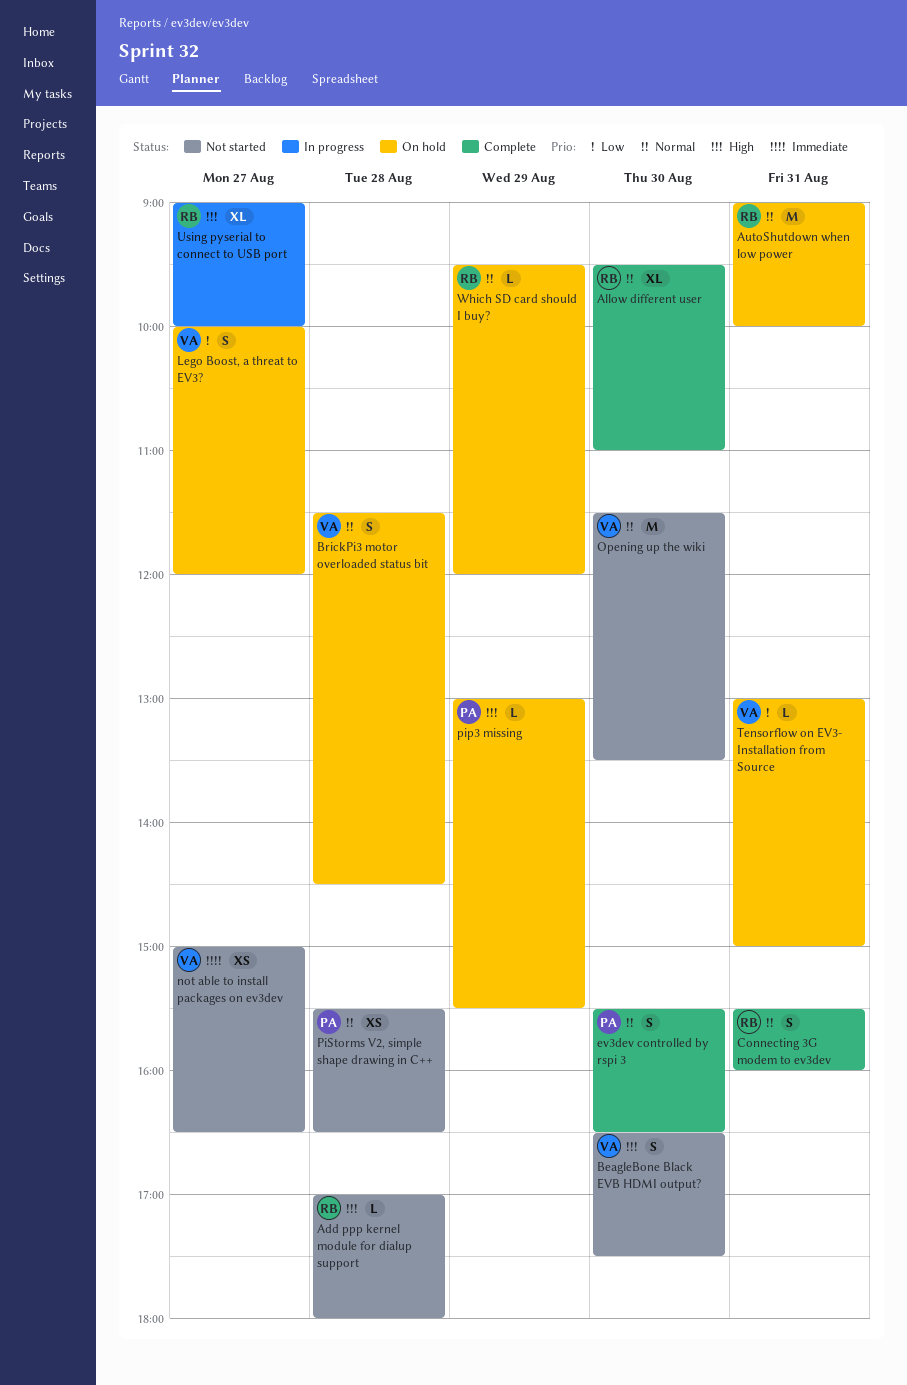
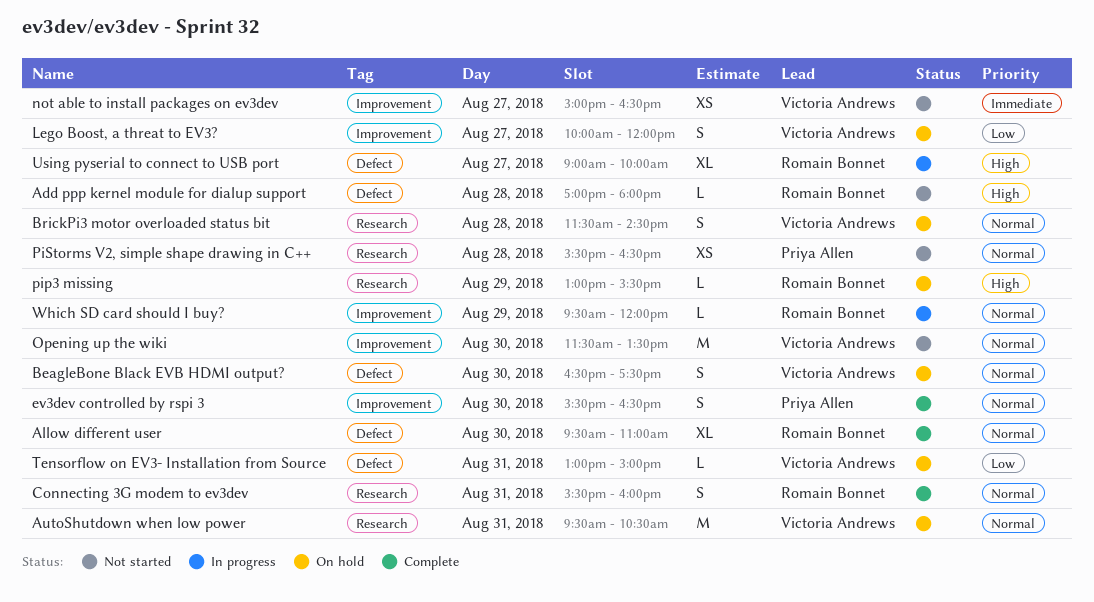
AutoShutdown when low power, owner: Romain Bonnet -> Victoria Andrews
AutoShutdown when low power, begins: 09:00 -> 09:30
AutoShutdown when low power, ends: 10:00 -> 10:30
BeagleBone Black EVB HDMI output?, status: Not started -> On hold
BeagleBone Black EVB HDMI output?, priority: High -> Normal
pip3 missing, owner: Priya Allen -> Romain Bonnet
Which SD card should I buy?, status: On hold -> In progress

